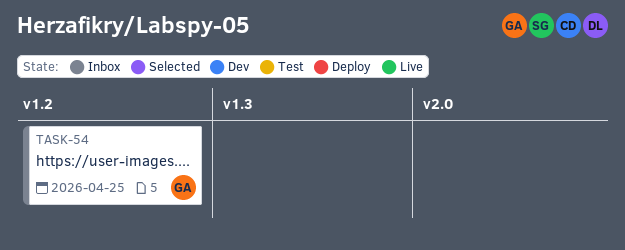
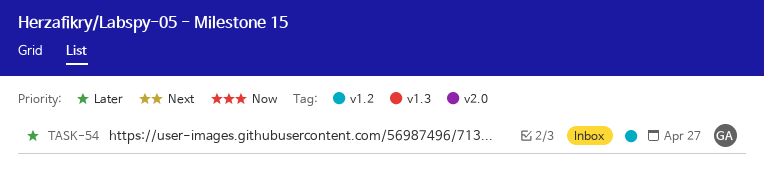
TASK-54, due: Apr 25 -> Apr 27

